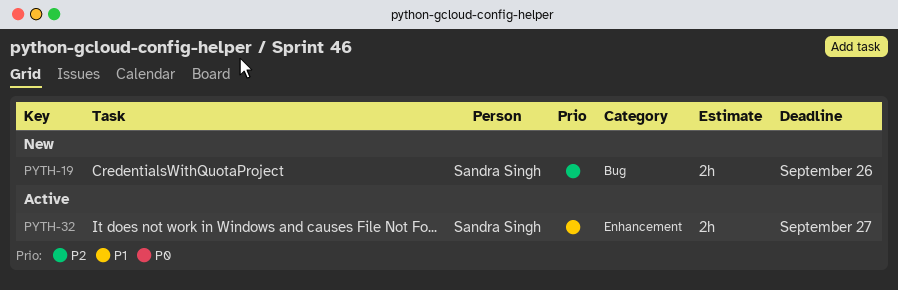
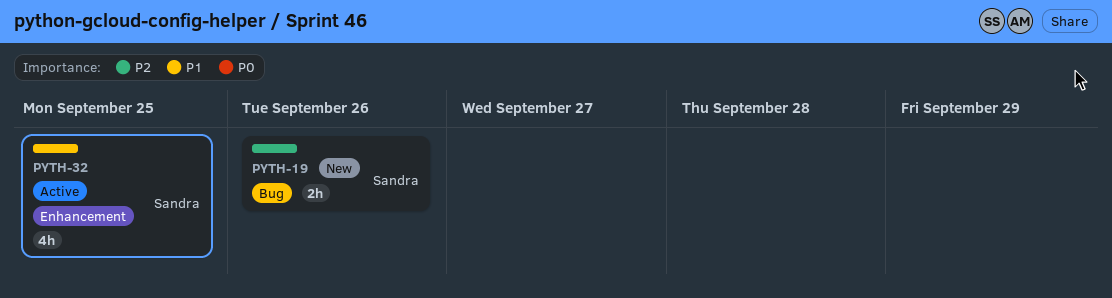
PYTH-32, estimate: 2h -> 4h
PYTH-32, due: Sep 27 -> Sep 25

